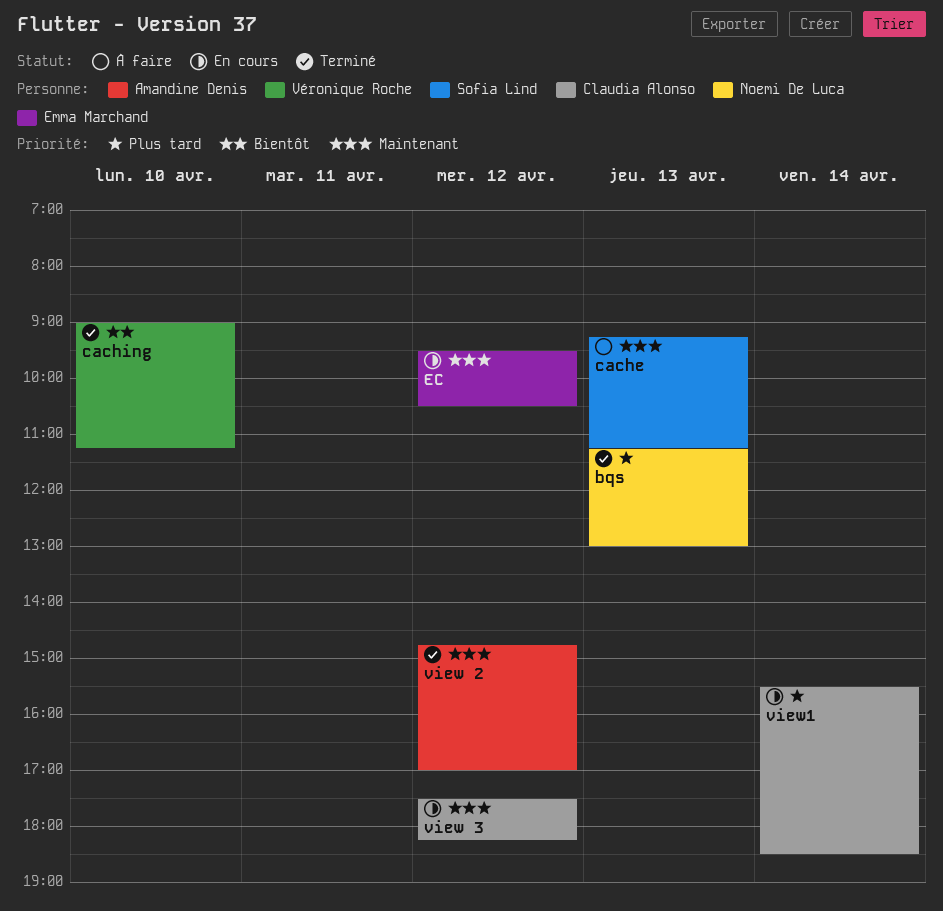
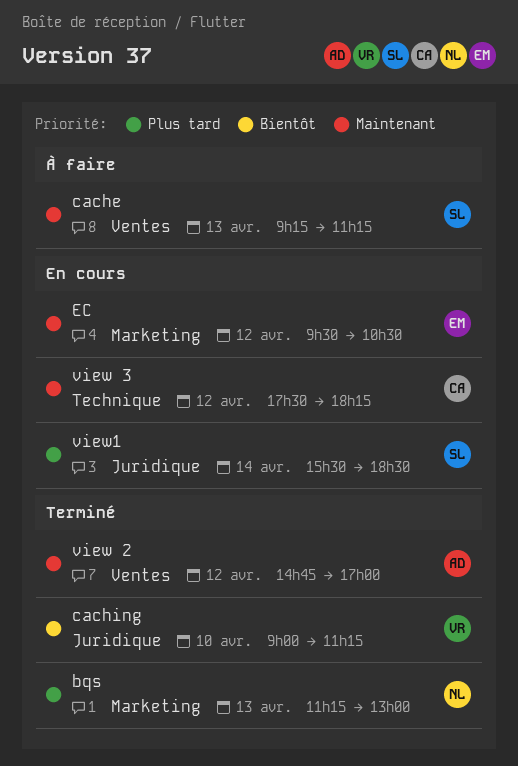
view1, owner: Claudia Alonso -> Sofia Lind

